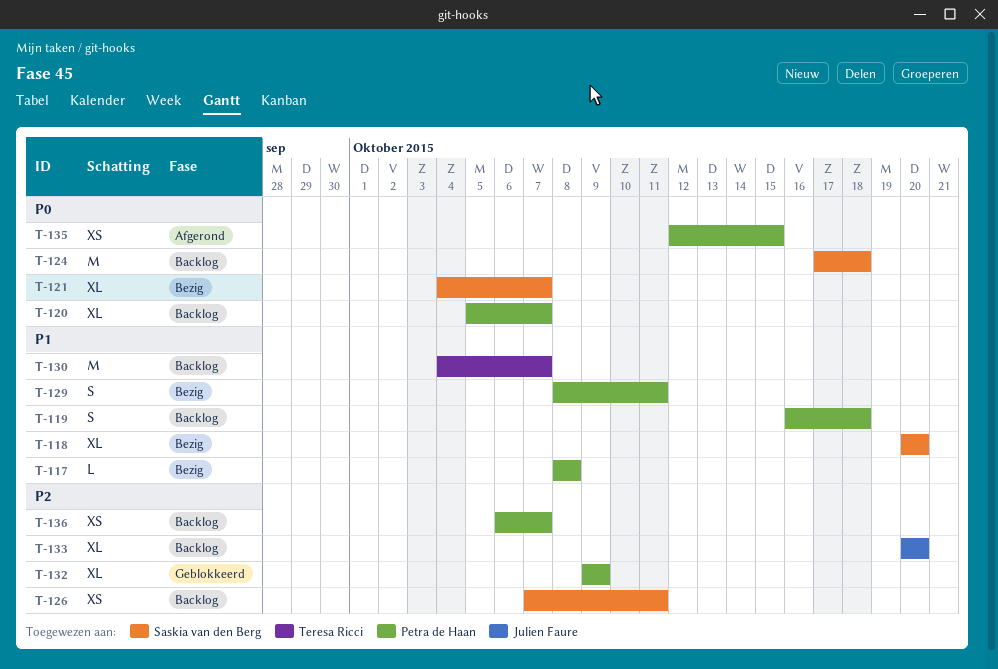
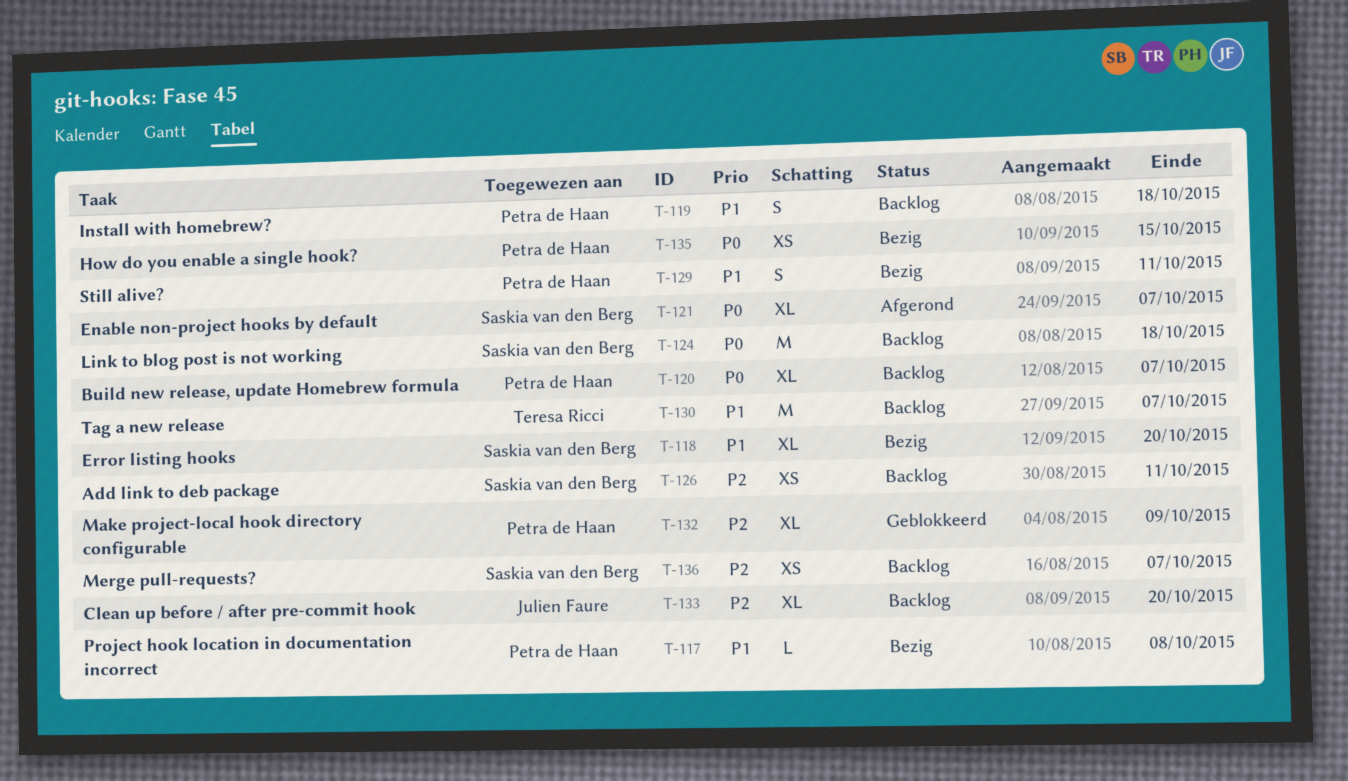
T-121, status: Bezig -> Afgerond
T-135, status: Afgerond -> Bezig
T-136, owner: Petra de Haan -> Saskia van den Berg

